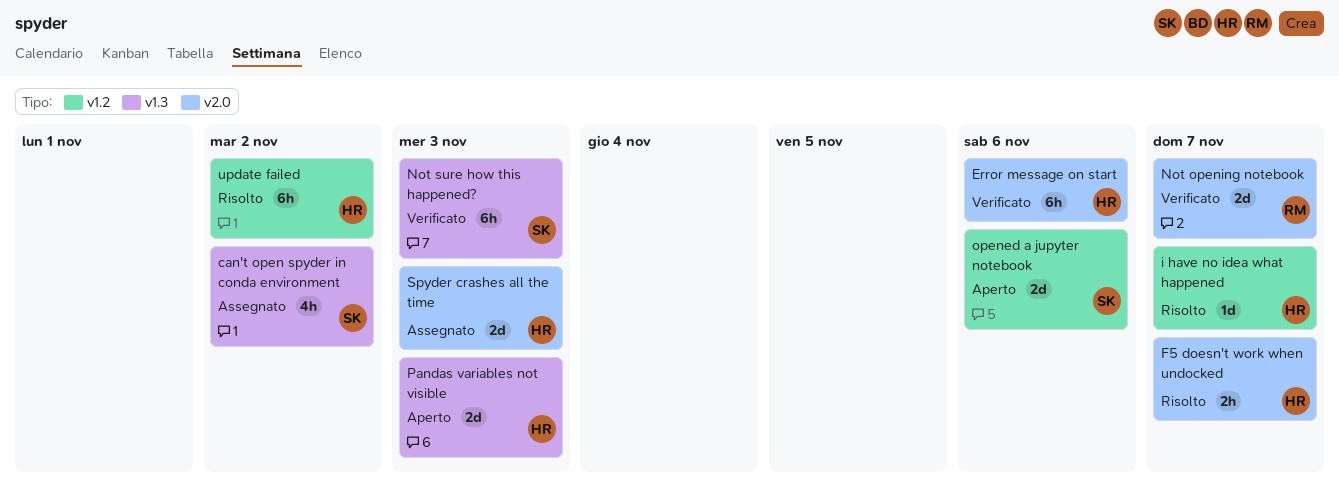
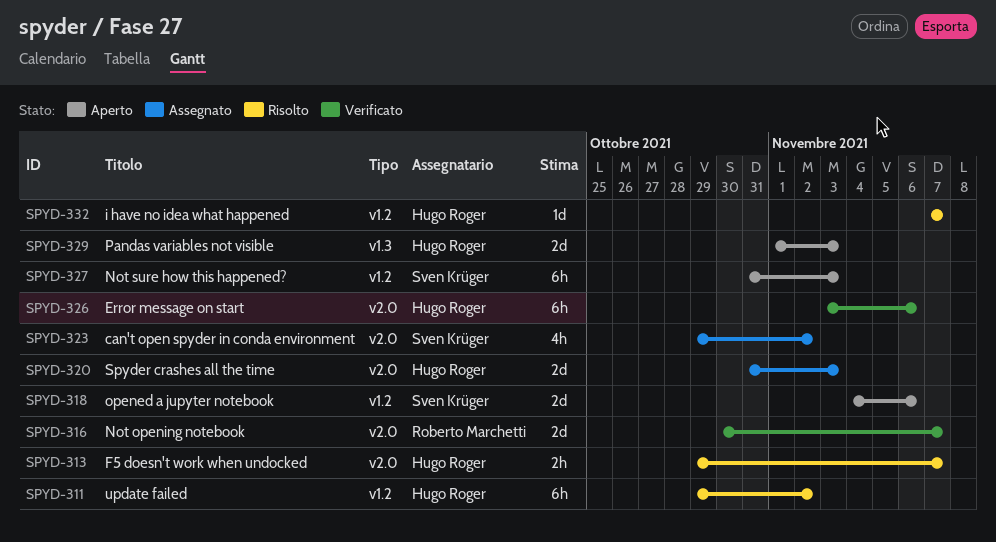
can't open spyder in conda environment, label: v1.3 -> v2.0
Not sure how this happened?, status: Verificato -> Aperto
Not sure how this happened?, label: v1.3 -> v1.2

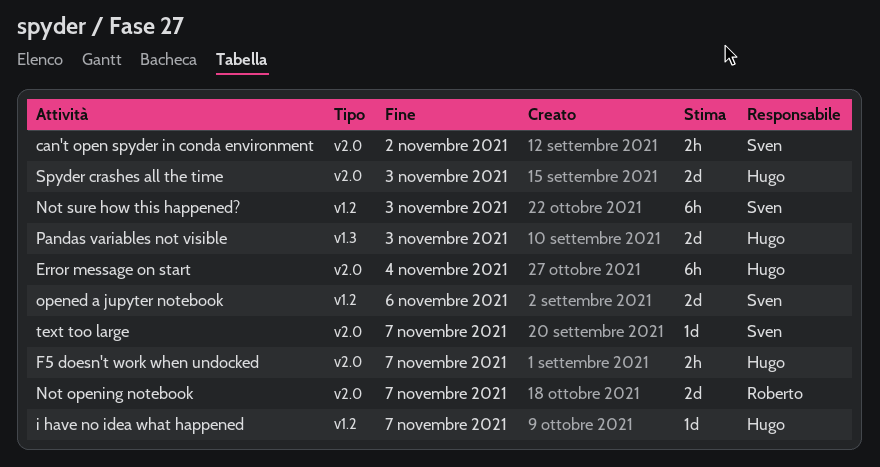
can't open spyder in conda environment, estimate: 4h -> 2h
Error message on start, due: Nov 6 -> Nov 4
text too large: none -> present
update failed: present -> none

